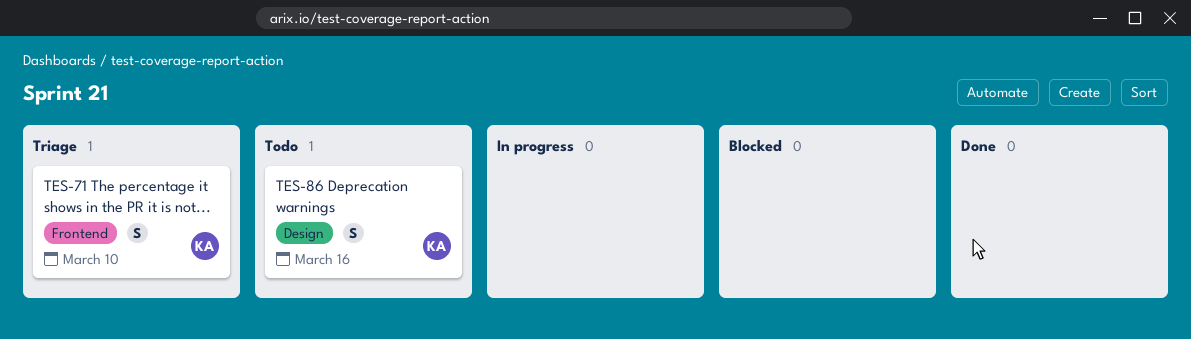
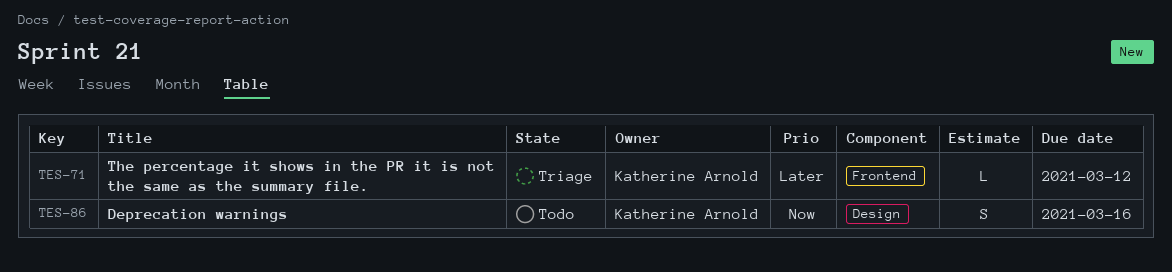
TES-71, estimate: S -> L
TES-71, due: Mar 10 -> Mar 12

